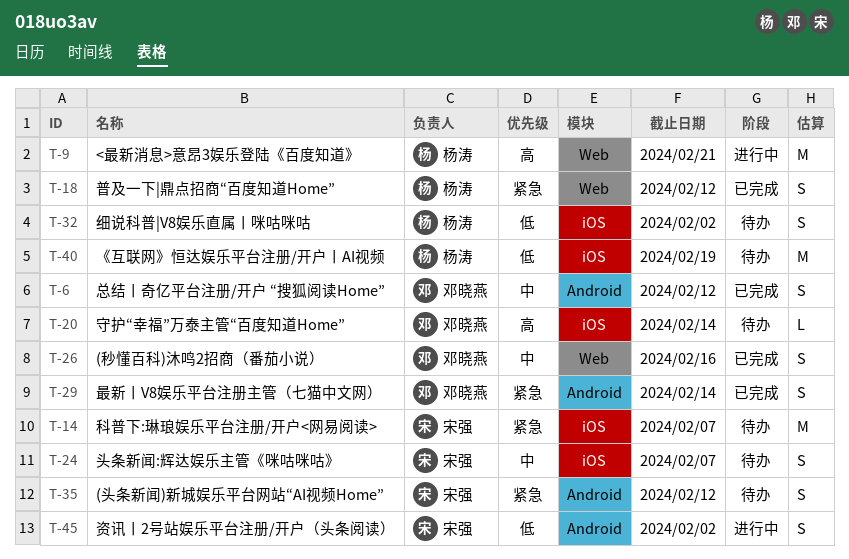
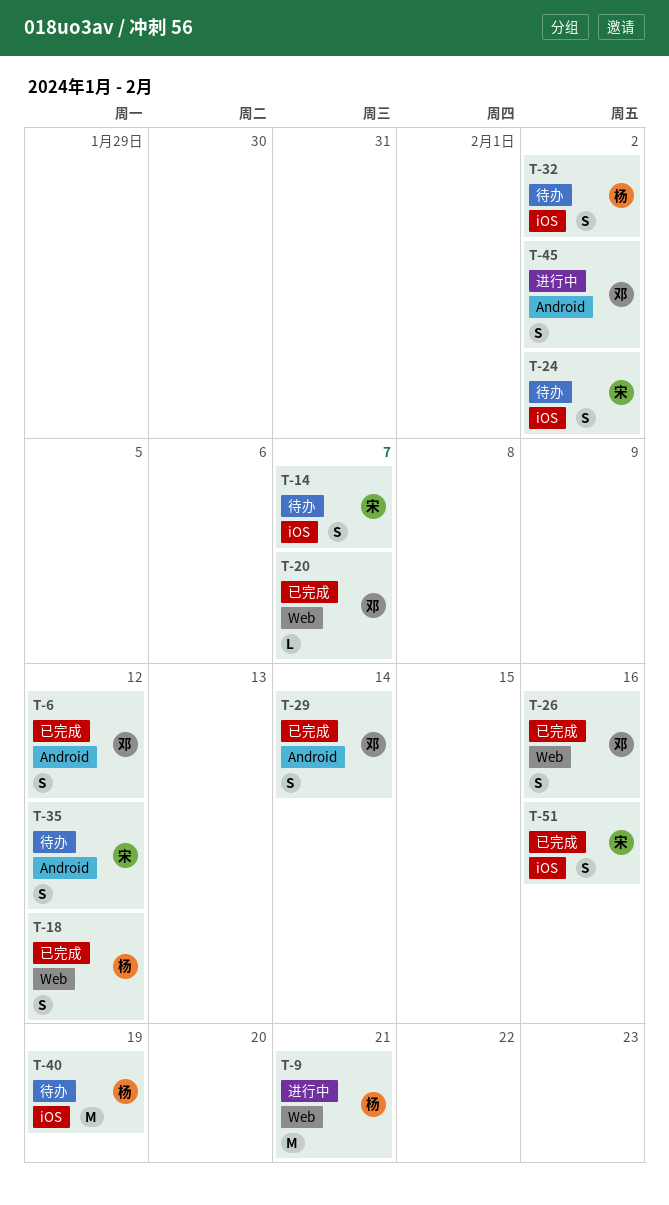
T-14, estimate: M -> S
T-20, status: 待办 -> 已完成
T-20, label: iOS -> Web
T-20, due: Feb 14 -> Feb 7
T-24, due: Feb 7 -> Feb 2
T-45, owner: 宋强 -> 邓晓燕
T-51: none -> present

